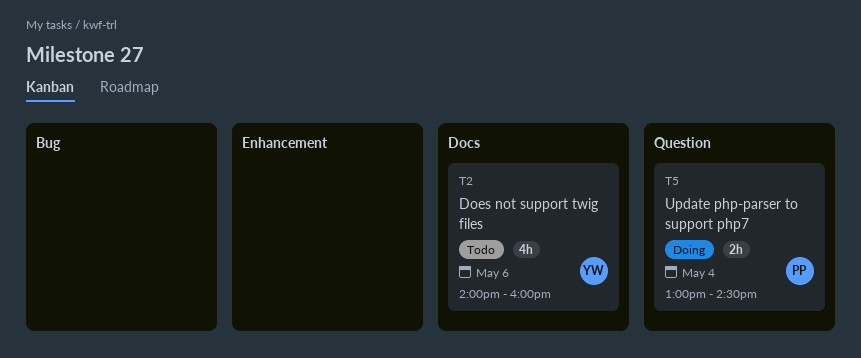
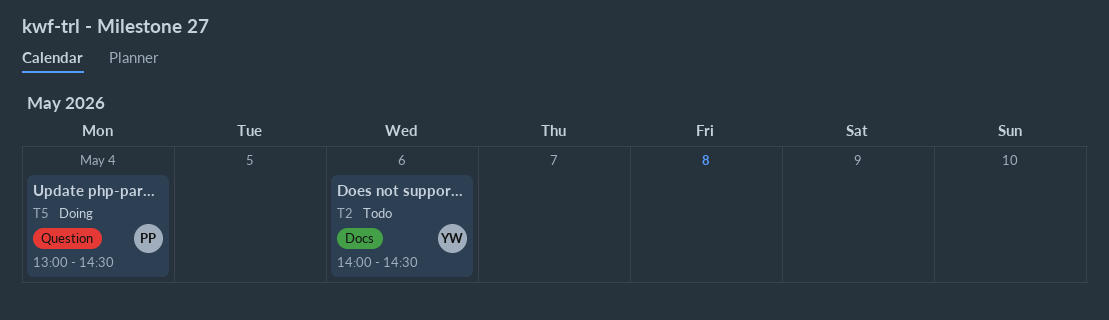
T2, ends: 16:00 -> 14:30

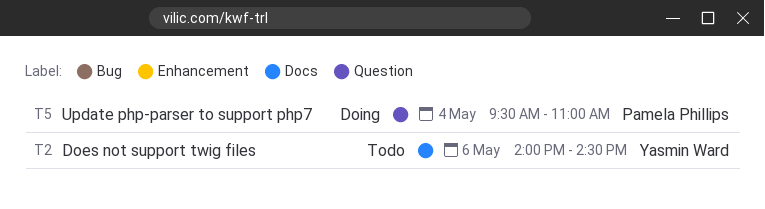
T5, begins: 13:00 -> 09:30
T5, ends: 14:30 -> 11:00

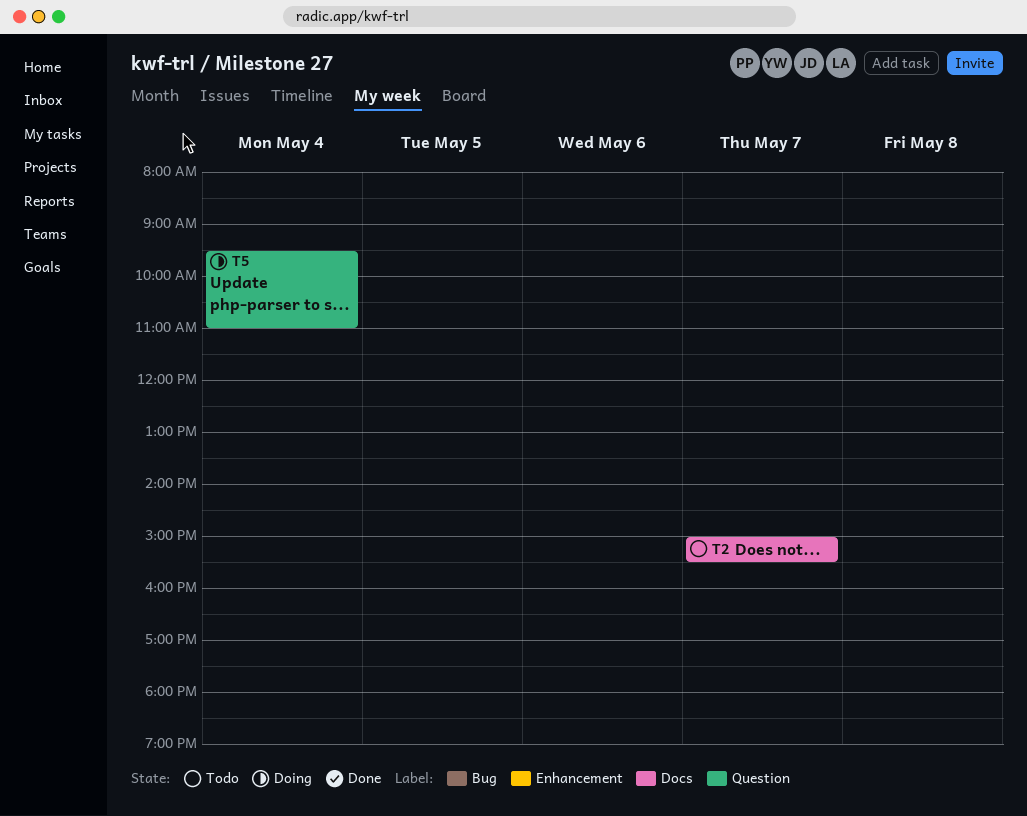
T2, day: May 6 -> May 7
T2, begins: 14:00 -> 15:00
T2, ends: 14:30 -> 15:30

